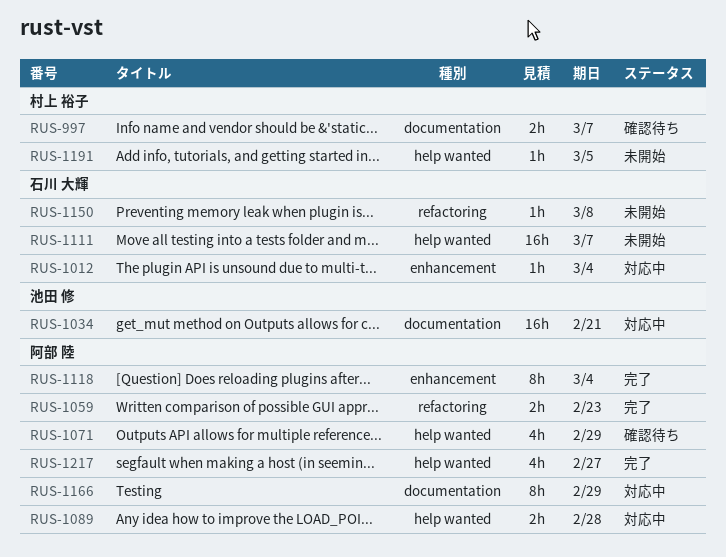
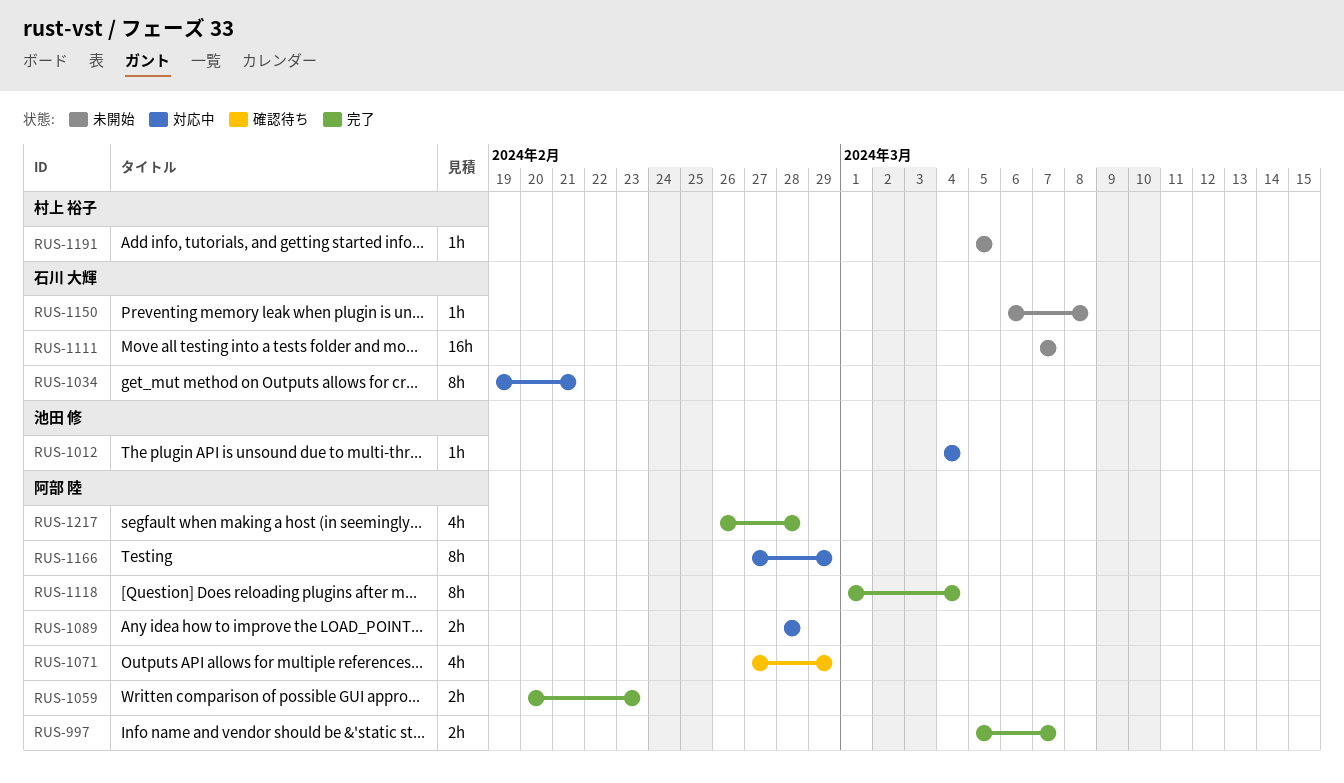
RUS-997, status: 確認待ち -> 完了
RUS-997, owner: 村上 裕子 -> 阿部 陸
RUS-1012, owner: 石川 大輝 -> 池田 修
RUS-1034, owner: 池田 修 -> 石川 大輝
RUS-1034, estimate: 16h -> 8h
RUS-1217, due: Feb 27 -> Feb 28

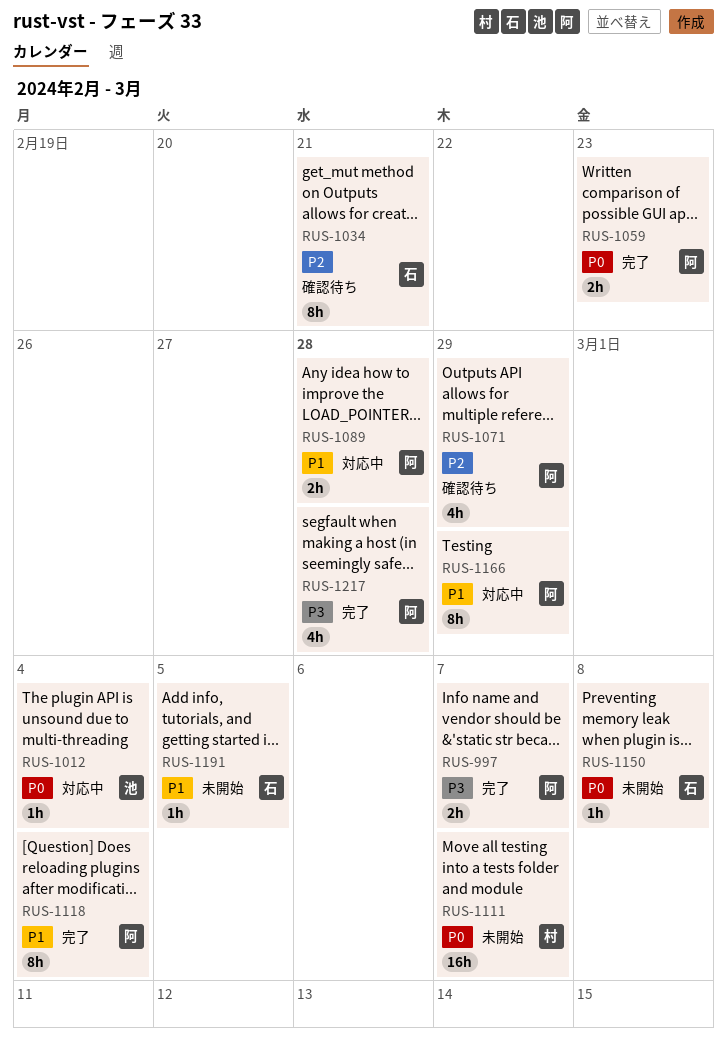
RUS-1034, status: 対応中 -> 確認待ち
RUS-1111, owner: 石川 大輝 -> 村上 裕子
RUS-1191, owner: 村上 裕子 -> 石川 大輝

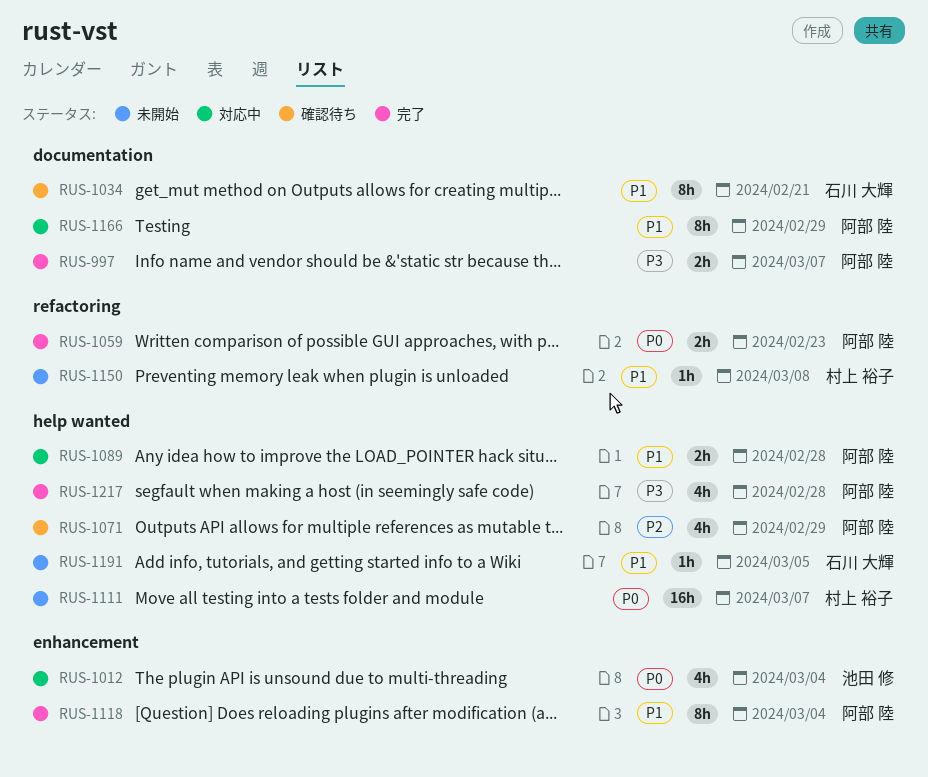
RUS-1012, estimate: 1h -> 4h
RUS-1034, priority: P2 -> P1
RUS-1150, owner: 石川 大輝 -> 村上 裕子
RUS-1150, priority: P0 -> P1

